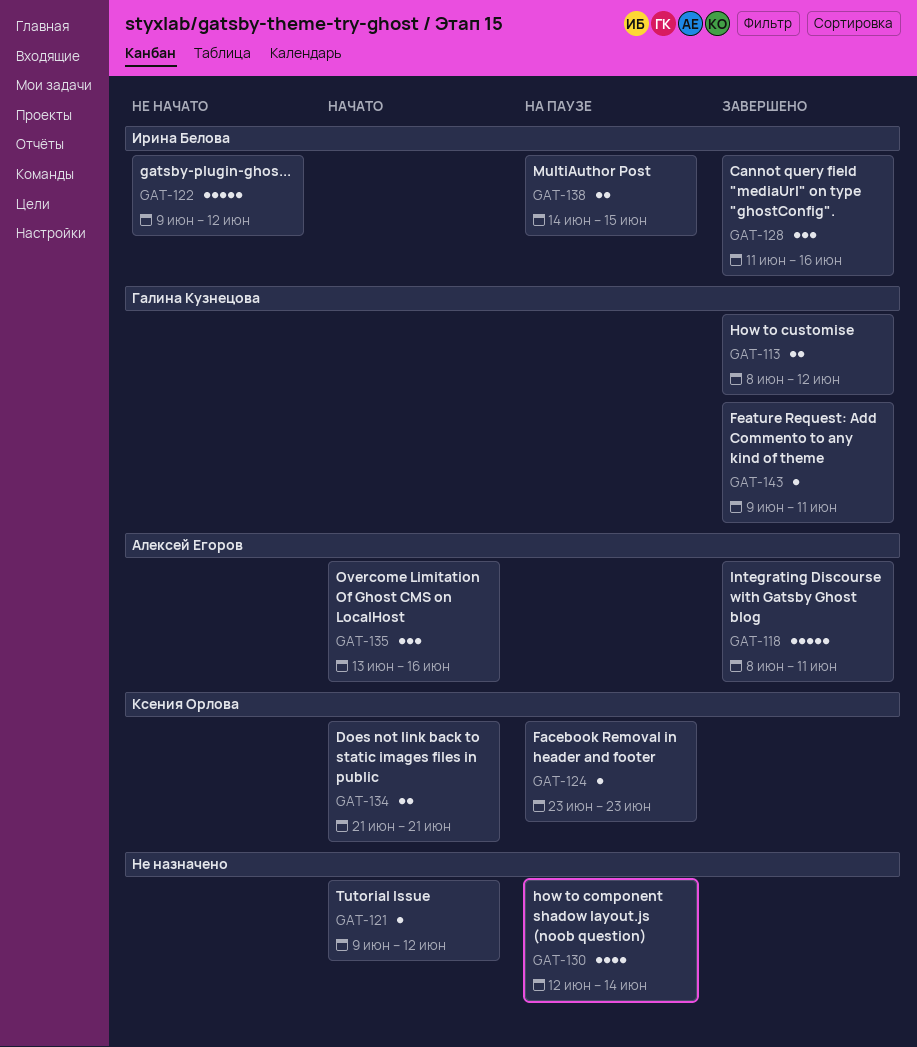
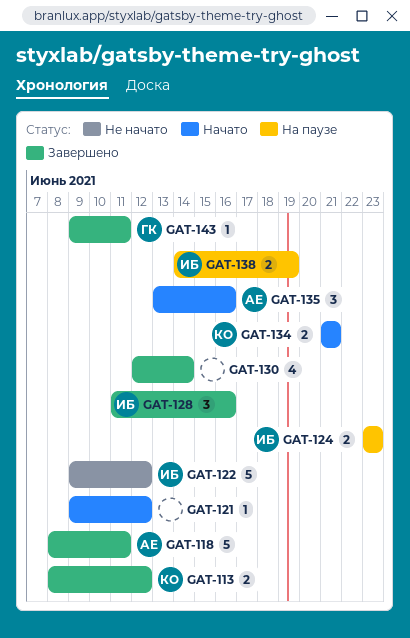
GAT-113, owner: Галина Кузнецова -> Ксения Орлова
GAT-124, owner: Ксения Орлова -> Ирина Белова
GAT-124, estimate: 1 -> 2
GAT-130, status: На паузе -> Завершено
GAT-138, due: Jun 15 -> Jun 19

